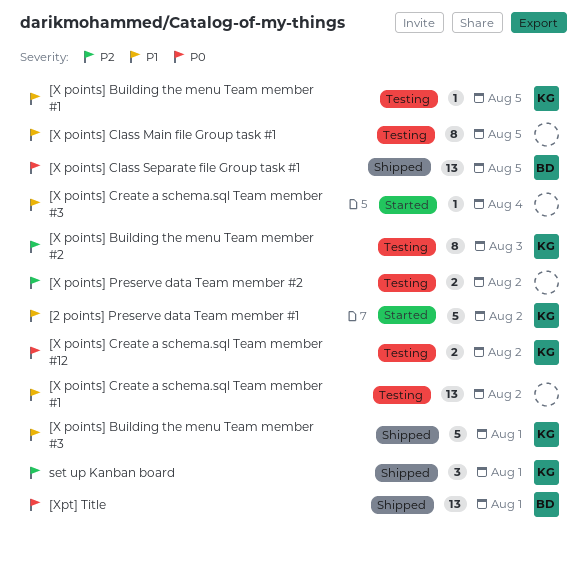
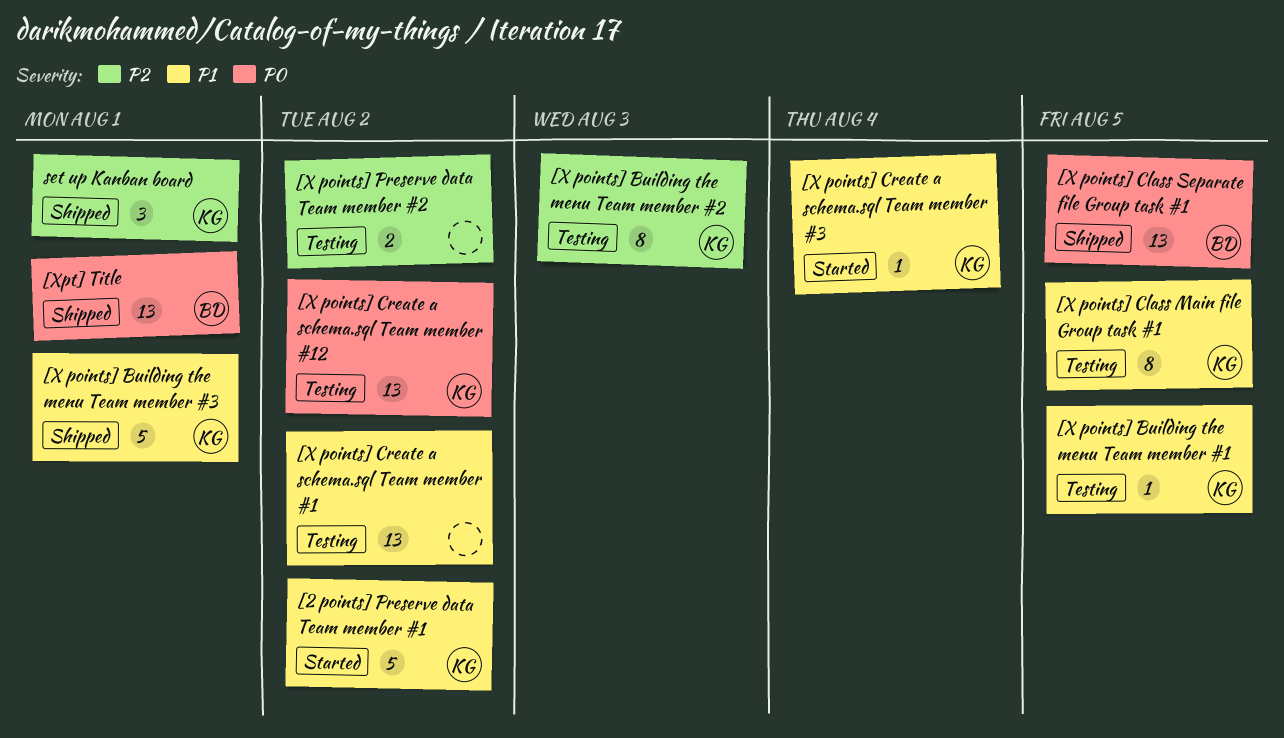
[X points] Class Main file Group task #1, owner: none -> KG
[X points] Create a schema.sql Team member #12, estimate: 2 -> 13
[X points] Create a schema.sql Team member #3, owner: none -> KG

